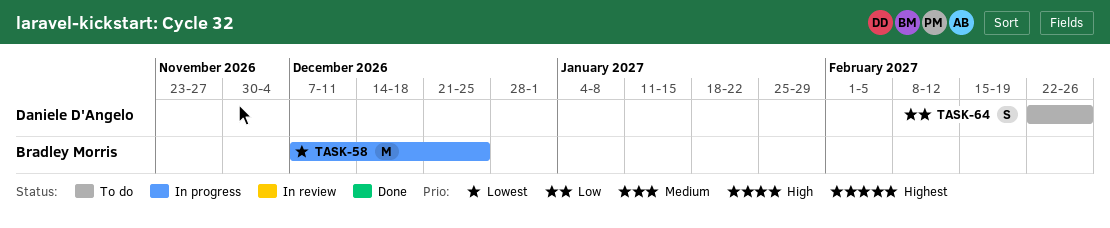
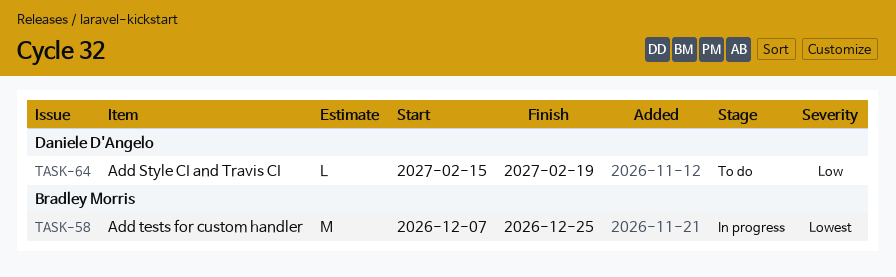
TASK-64, estimate: S -> L
TASK-64, start: Feb 22 -> Feb 15
TASK-64, due: Feb 26 -> Feb 19

